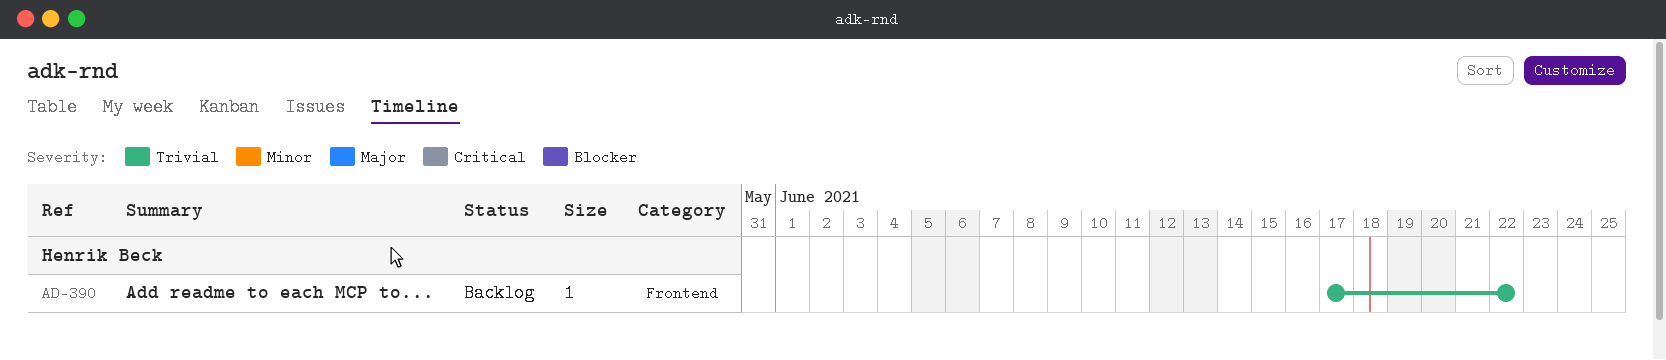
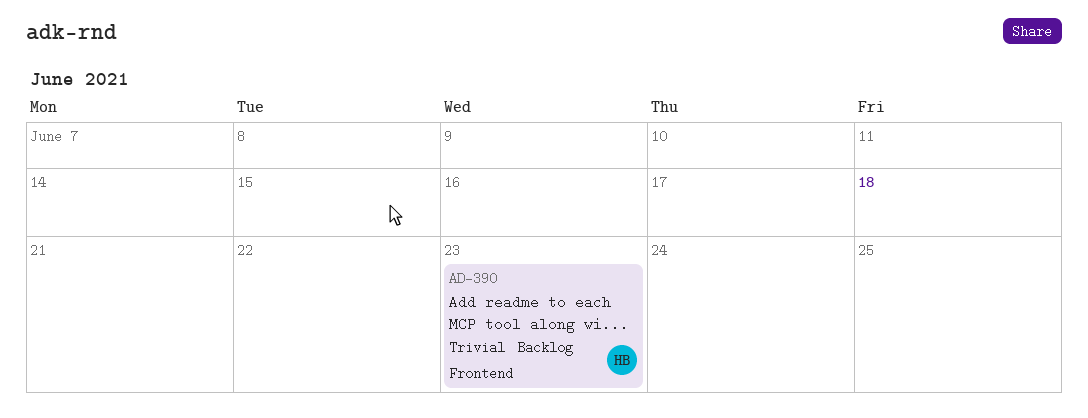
AD-390, due: Jun 22 -> Jun 23

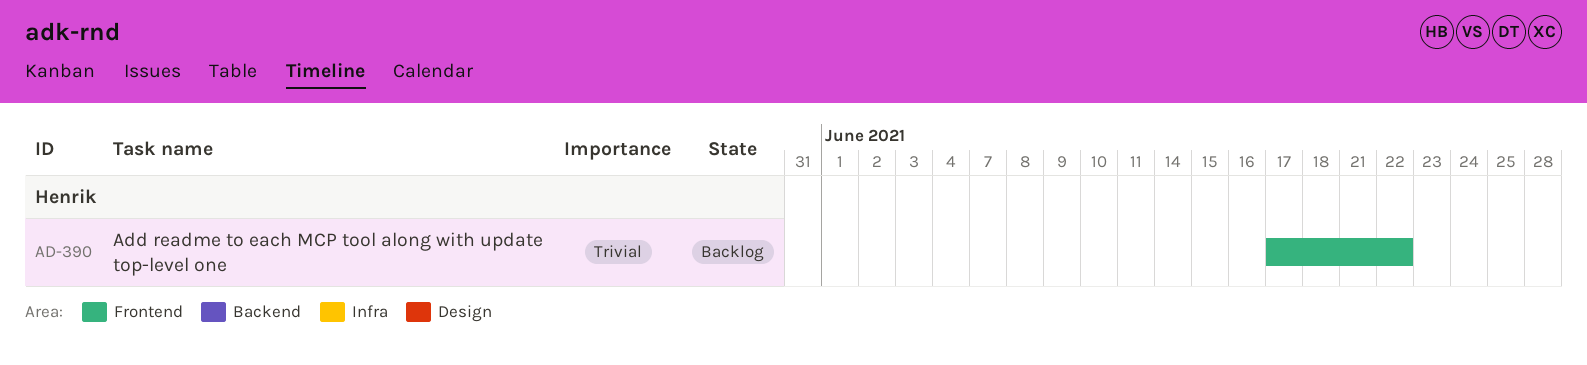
AD-390, due: Jun 23 -> Jun 22

